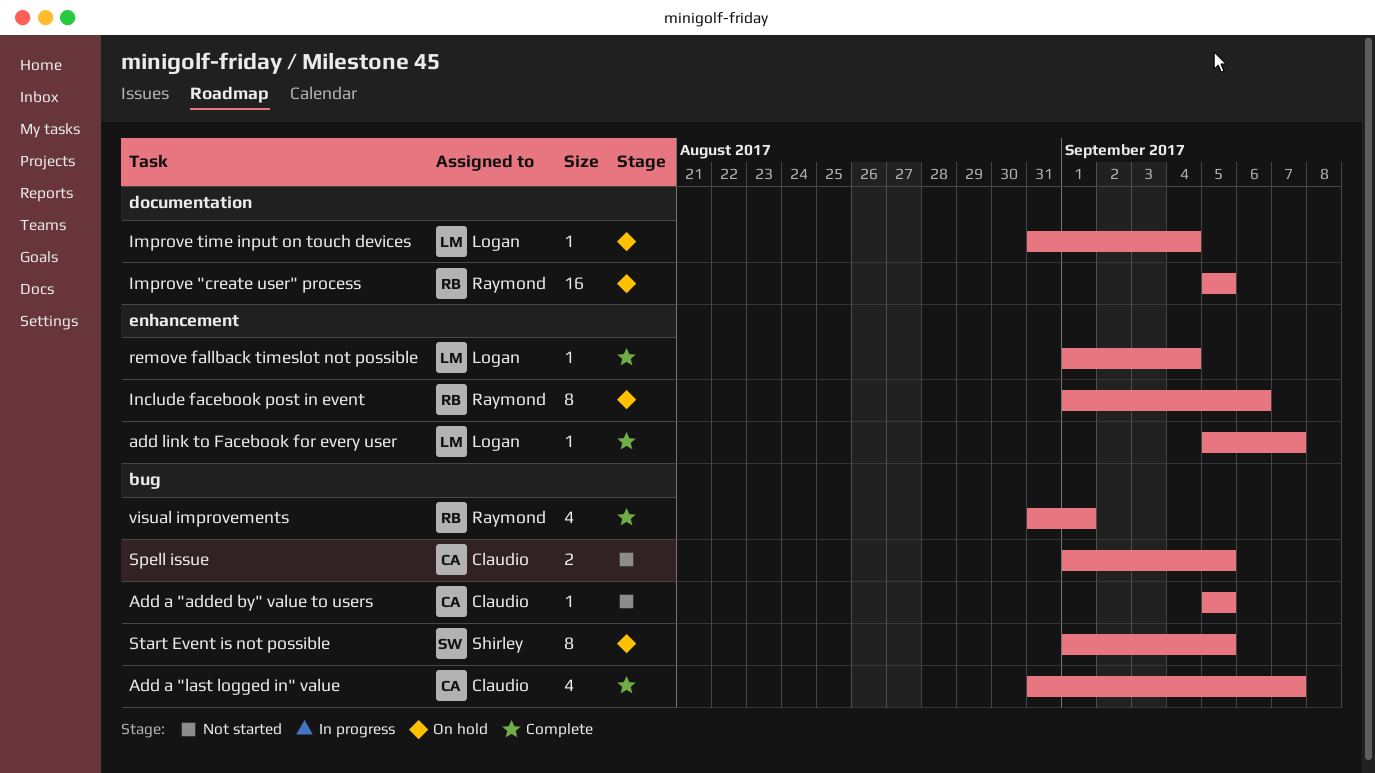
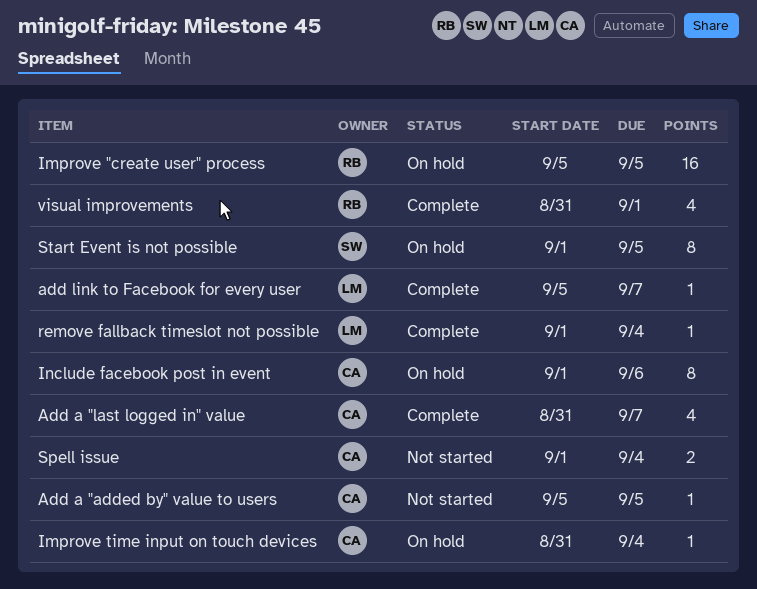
Improve time input on touch devices, owner: Logan -> Claudio
Include facebook post in event, owner: Raymond -> Claudio
Spell issue, due: Sep 5 -> Sep 4

